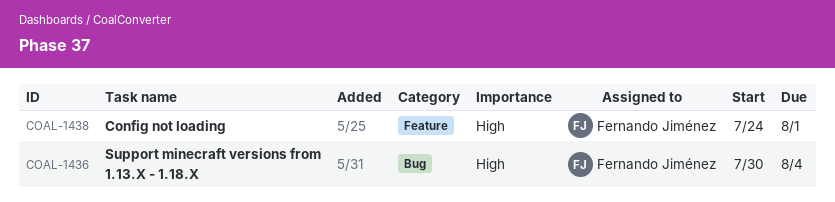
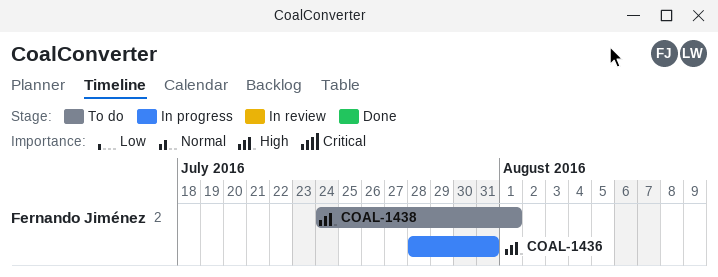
COAL-1436, start: Jul 30 -> Jul 28
COAL-1436, due: Aug 4 -> Jul 31

